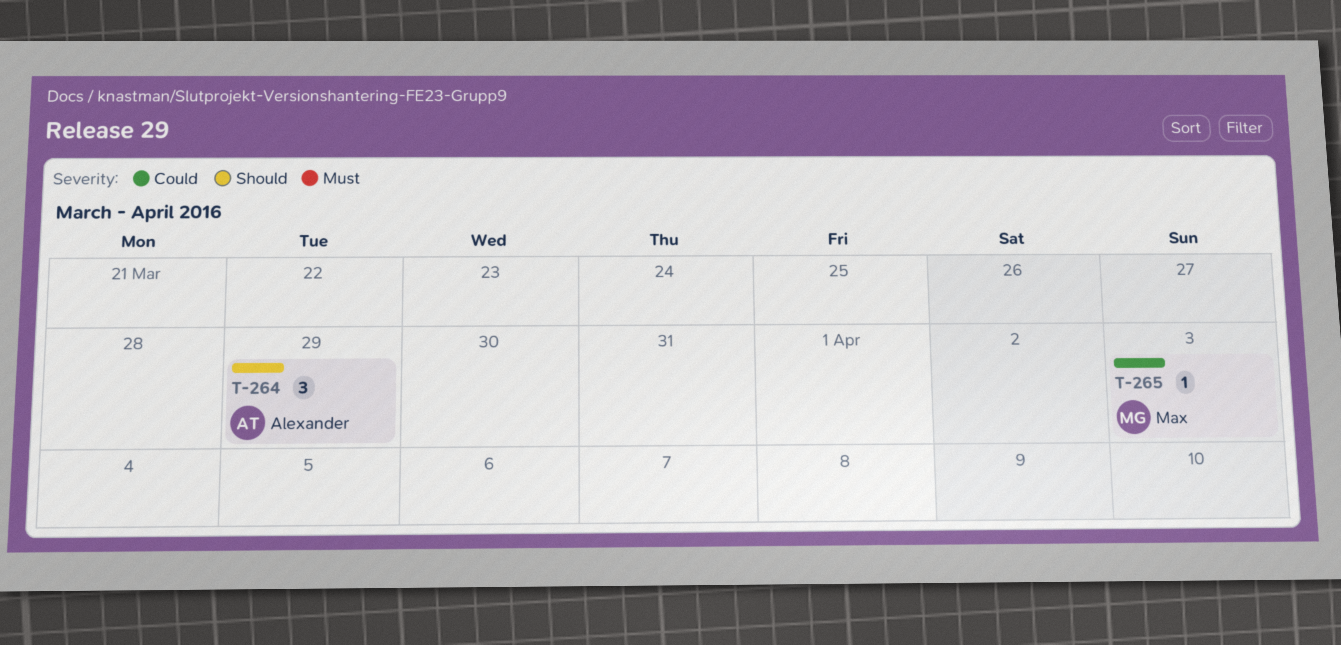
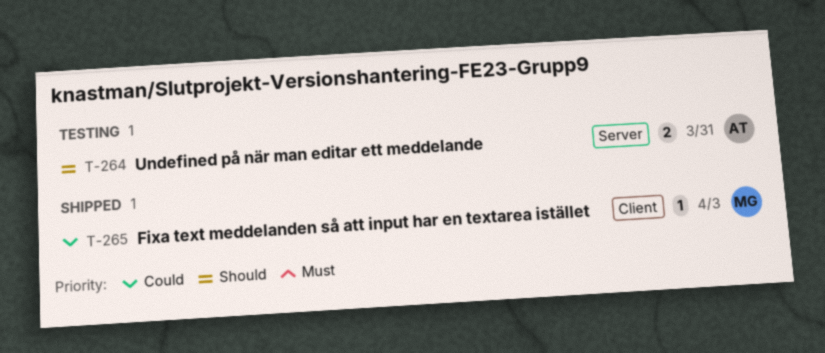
T-264, estimate: 3 -> 2
T-264, due: Mar 29 -> Mar 31

